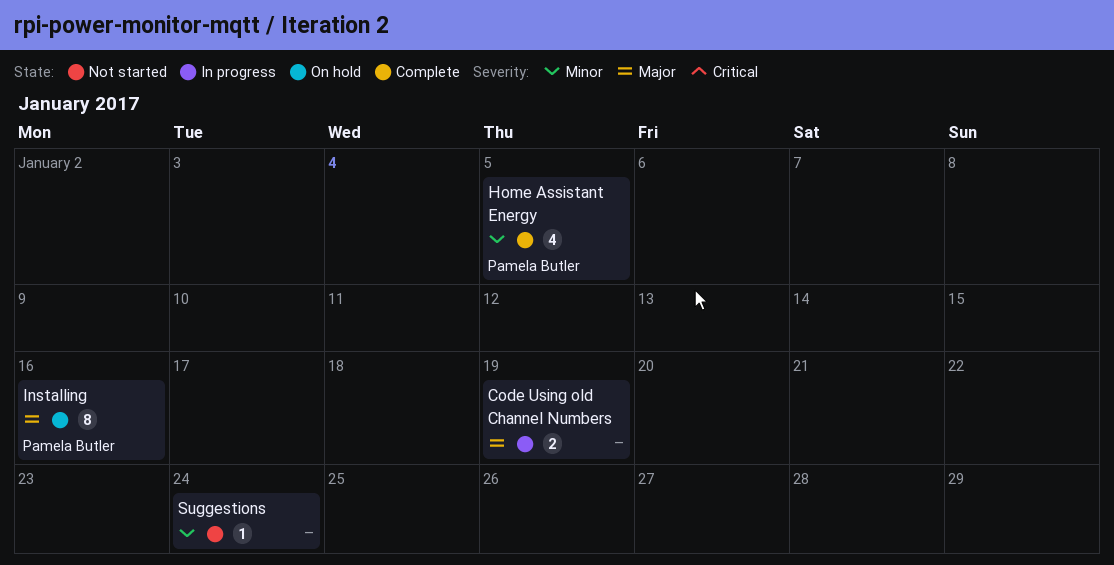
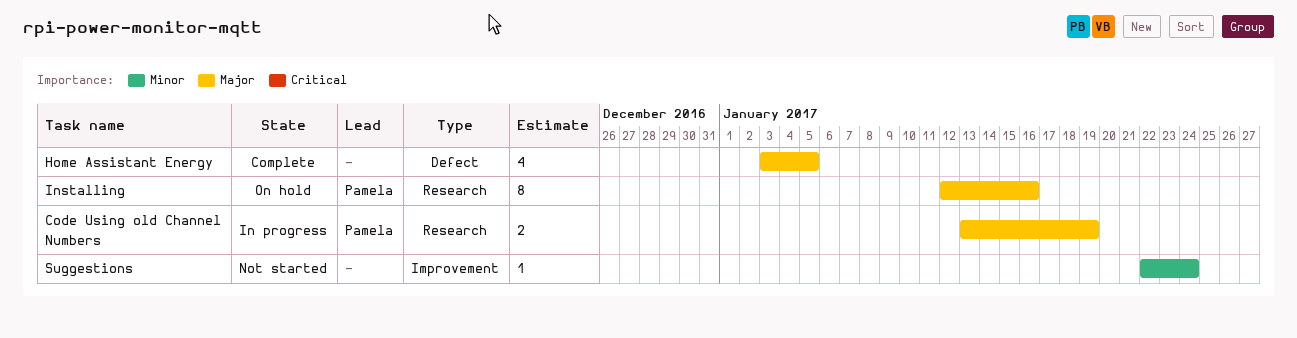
Code Using old Channel Numbers, owner: none -> Pamela Butler
Home Assistant Energy, owner: Pamela Butler -> none
Home Assistant Energy, priority: Minor -> Major

